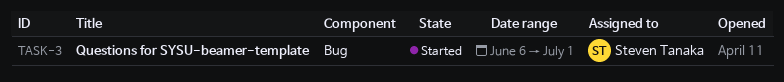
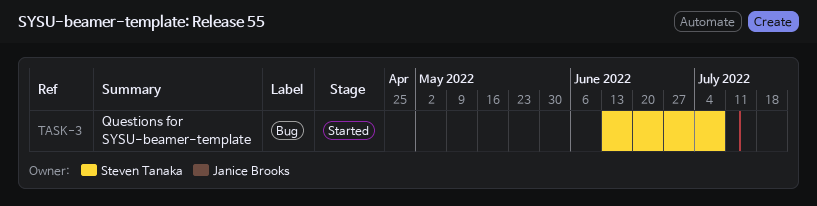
TASK-3, start: Jun 6 -> Jun 13
TASK-3, due: Jul 1 -> Jul 8

